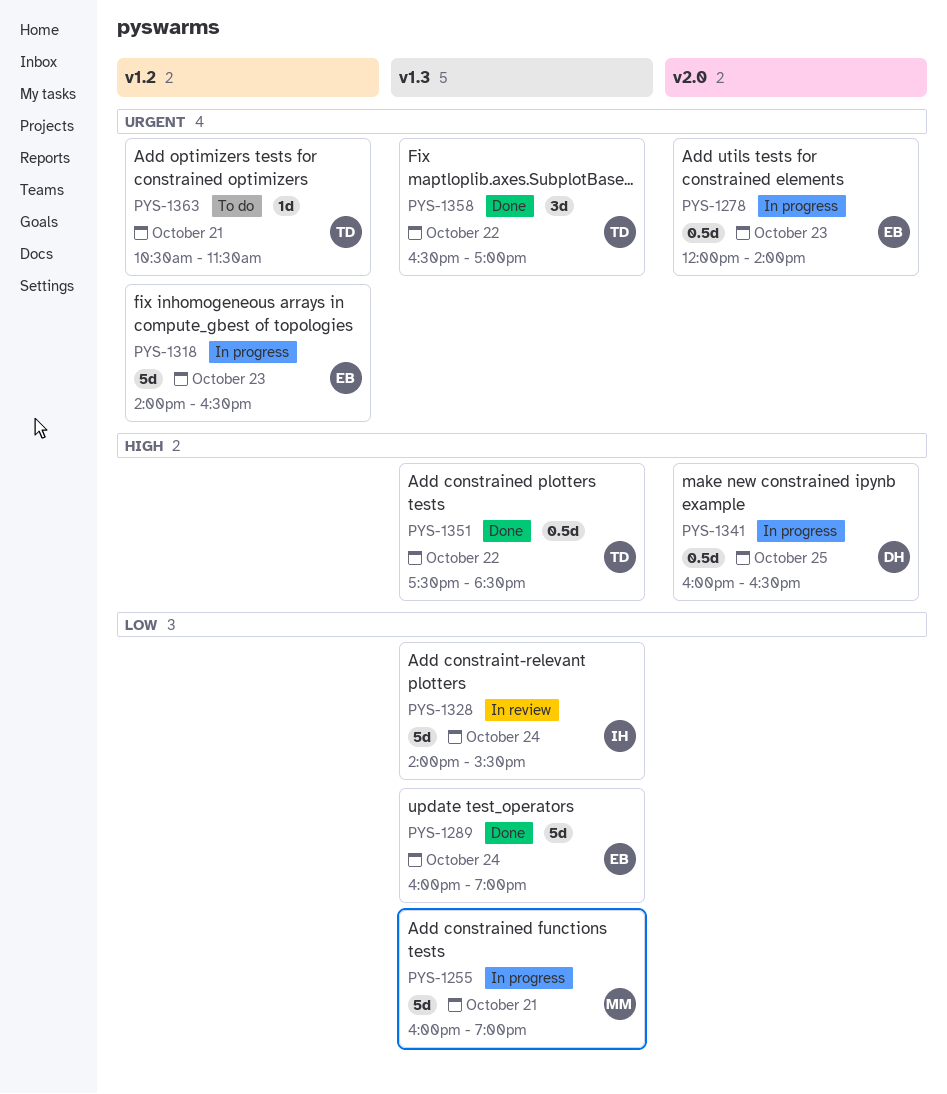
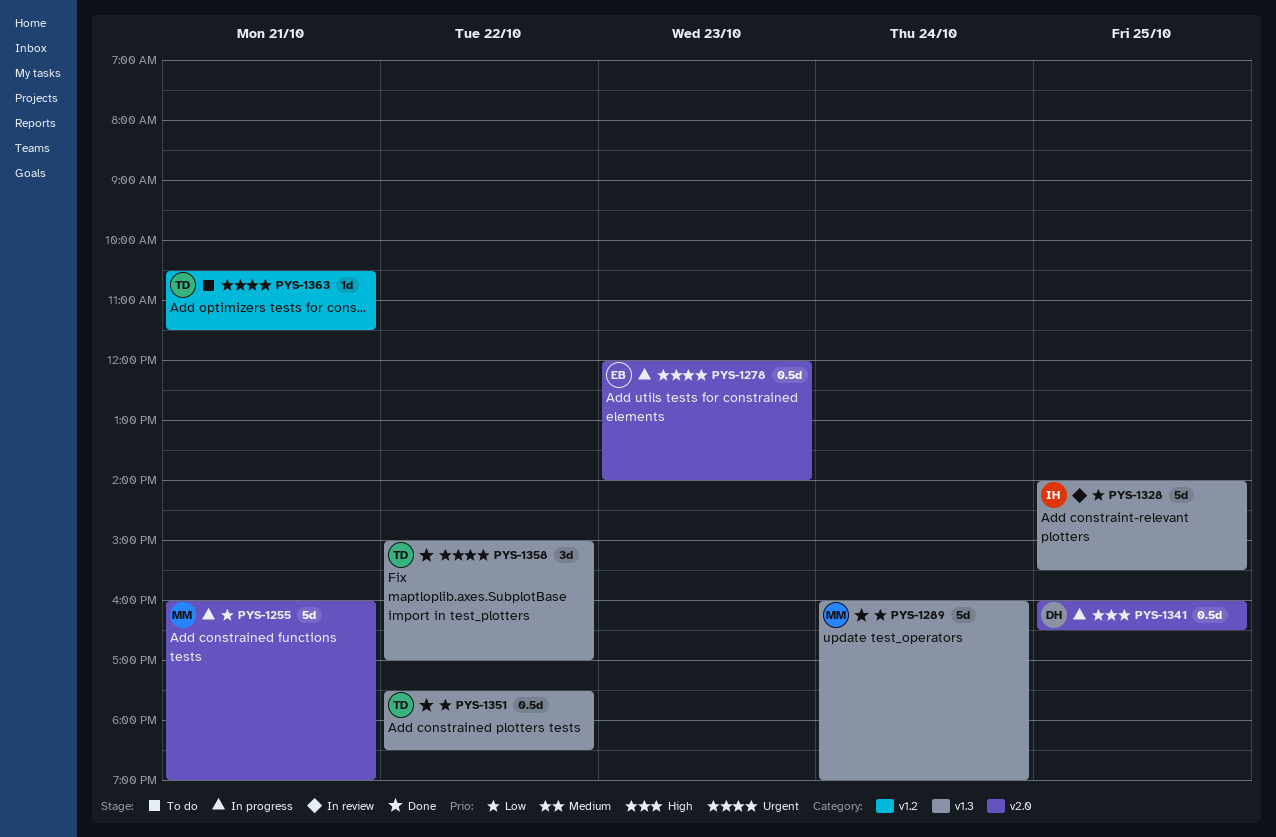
PYS-1255, label: v1.3 -> v2.0
PYS-1289, owner: EB -> MM
PYS-1318: present -> none
PYS-1328, day: Oct 24 -> Oct 25
PYS-1351, priority: High -> Low
PYS-1358, begins: 16:30 -> 15:00

